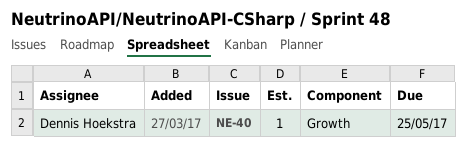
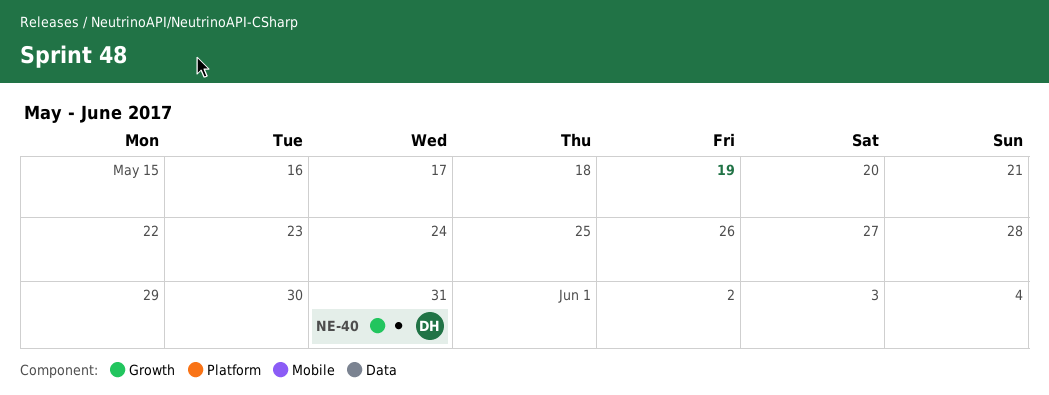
NE-40, due: May 25 -> May 31

